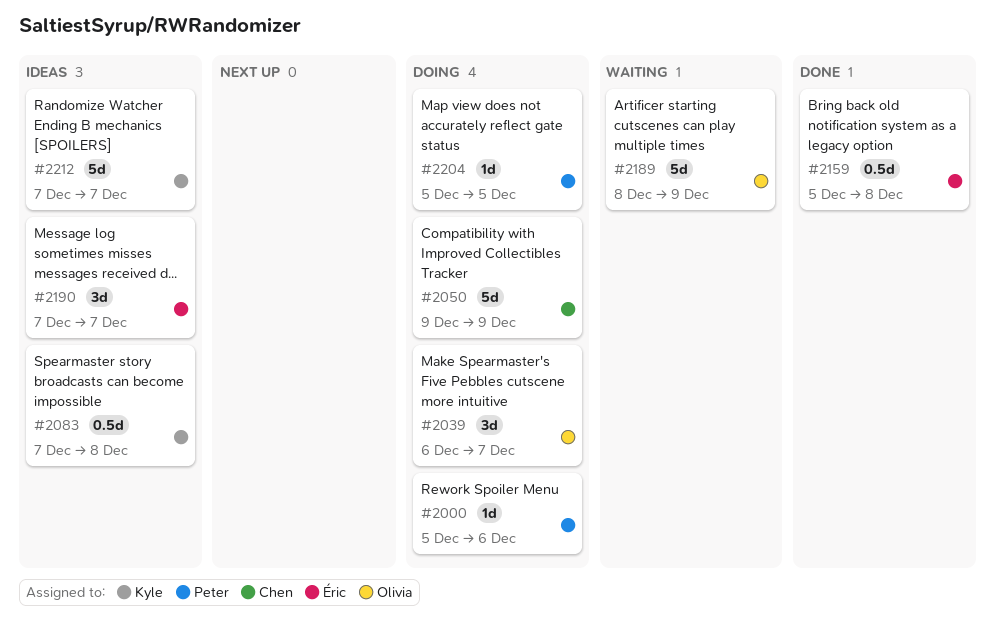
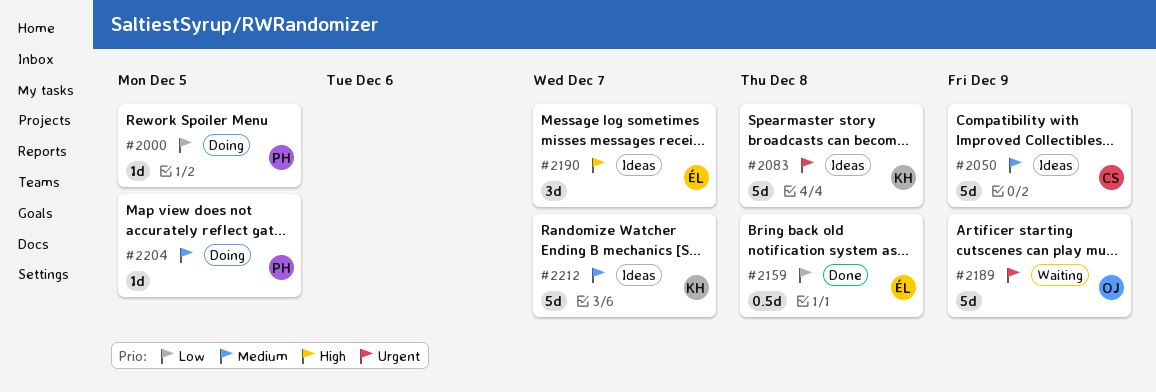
#2000, due: Dec 6 -> Dec 5
#2039: present -> none
#2050, status: Doing -> Ideas
#2083, estimate: 0.5d -> 5d

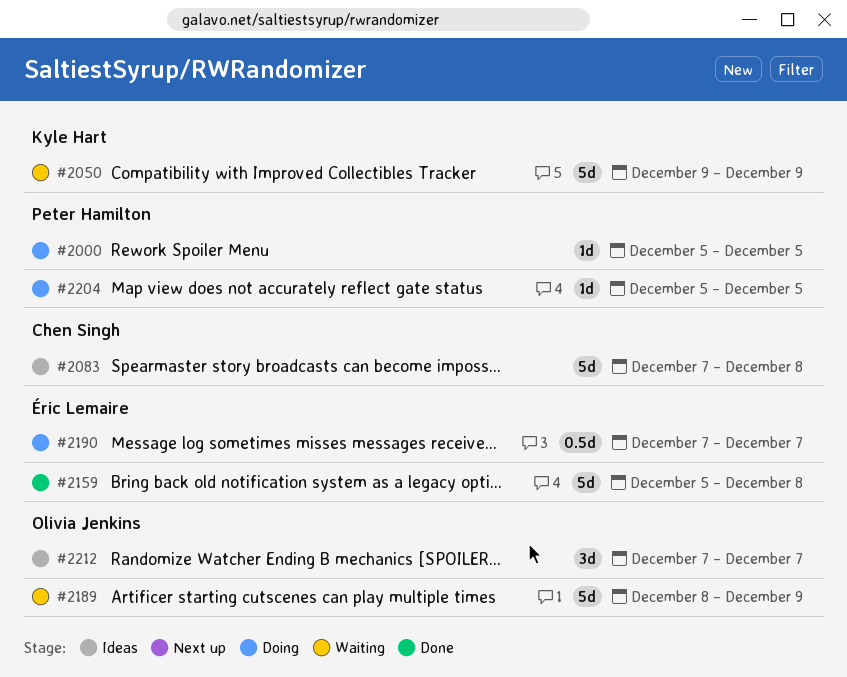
#2050, status: Ideas -> Waiting
#2050, owner: Chen Singh -> Kyle Hart
#2083, owner: Kyle Hart -> Chen Singh
#2159, estimate: 0.5d -> 5d
#2190, status: Ideas -> Doing
#2190, estimate: 3d -> 0.5d
#2212, owner: Kyle Hart -> Olivia Jenkins
#2212, estimate: 5d -> 3d

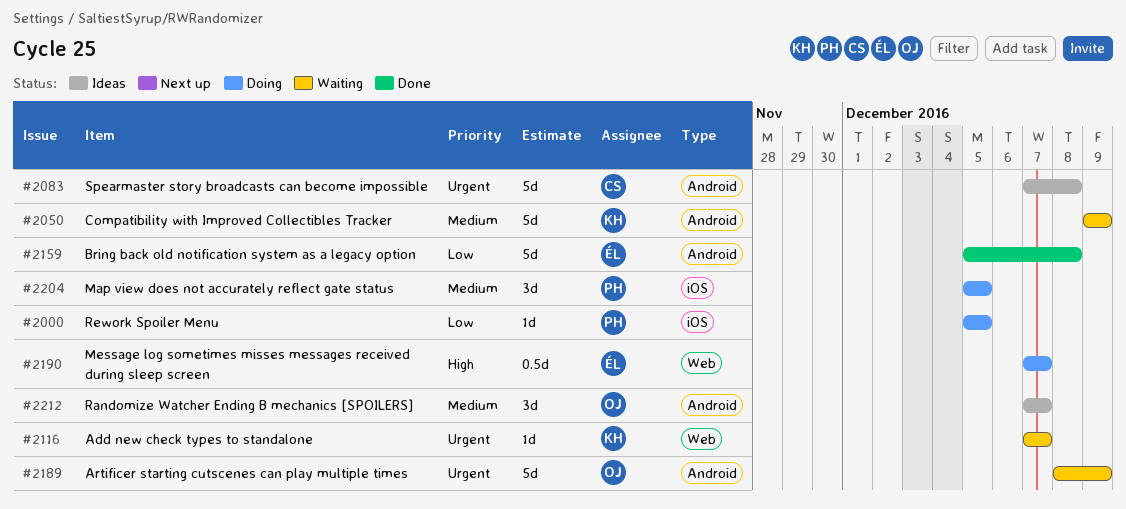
#2116: none -> present
#2204, estimate: 1d -> 3d

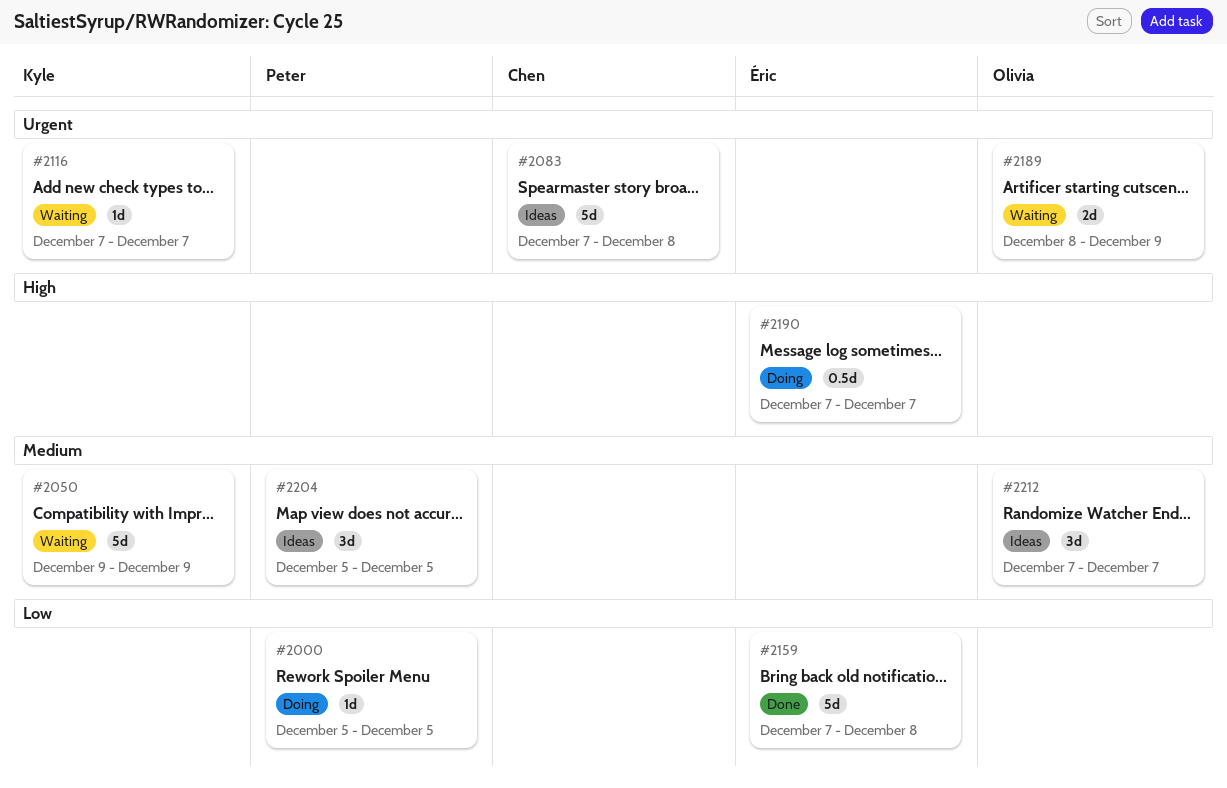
#2159, start: Dec 5 -> Dec 7
#2189, estimate: 5d -> 2d
#2204, status: Doing -> Ideas

